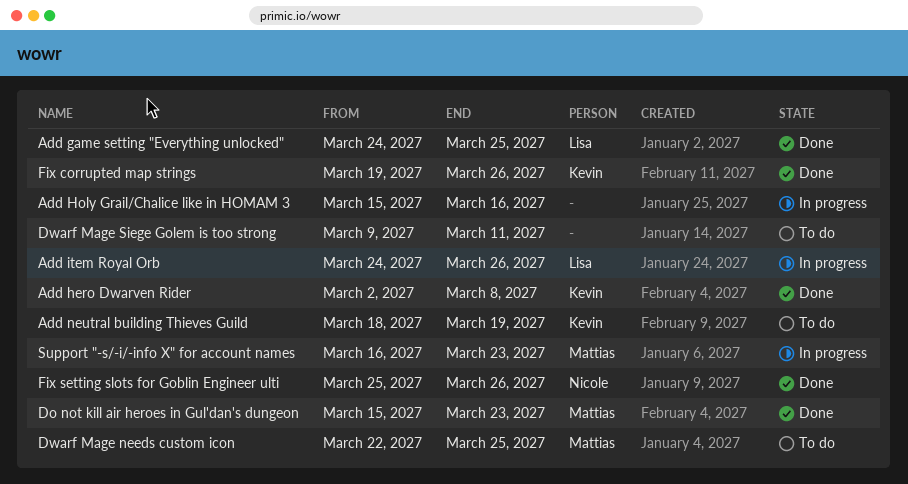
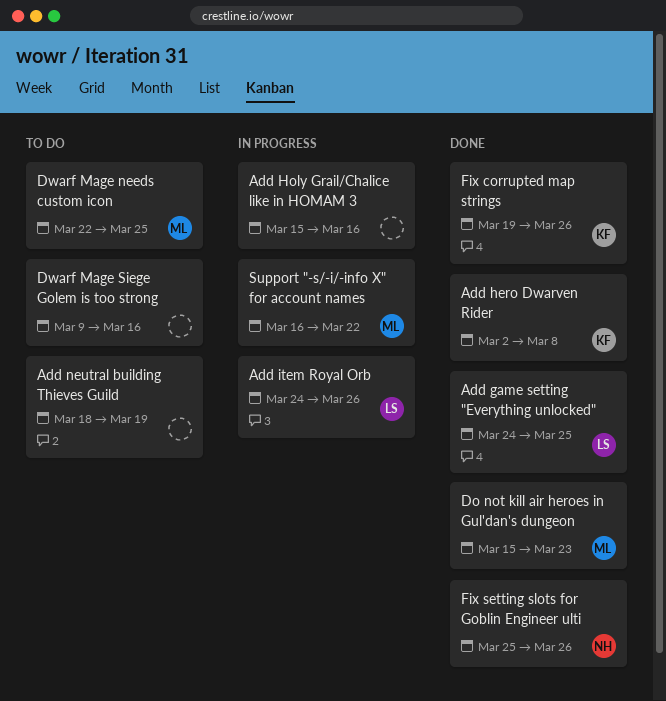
Add neutral building Thieves Guild, owner: Kevin -> none
Dwarf Mage Siege Golem is too strong, due: Mar 11 -> Mar 16
Support "-s/-i/-info X" for account names, due: Mar 23 -> Mar 22

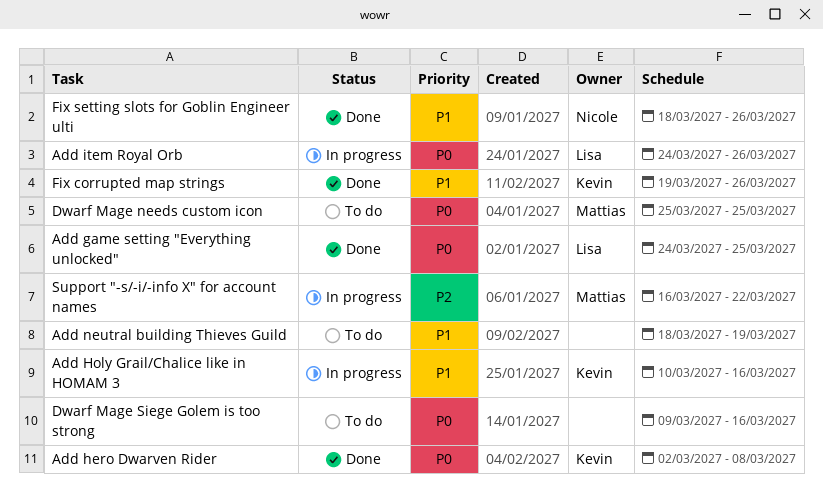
Add Holy Grail/Chalice like in HOMAM 3, owner: none -> Kevin
Add Holy Grail/Chalice like in HOMAM 3, start: Mar 15 -> Mar 10
Do not kill air heroes in Gul'dan's dungeon: present -> none
Dwarf Mage needs custom icon, start: Mar 22 -> Mar 25
Fix setting slots for Goblin Engineer ulti, start: Mar 25 -> Mar 18

